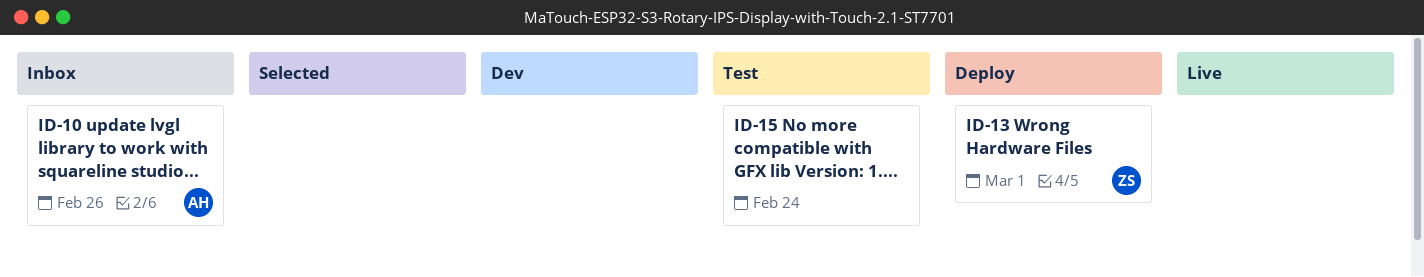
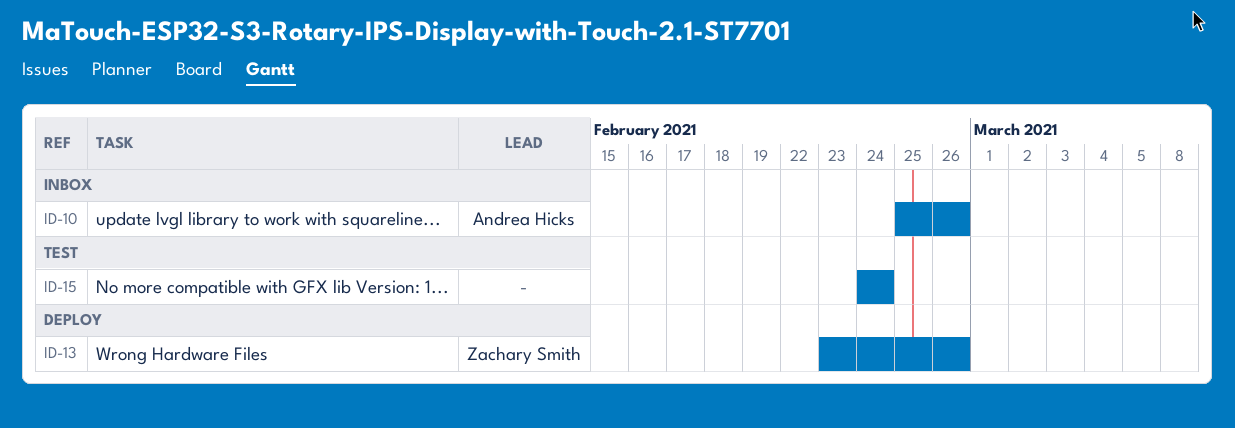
ID-13, due: Mar 1 -> Feb 26

